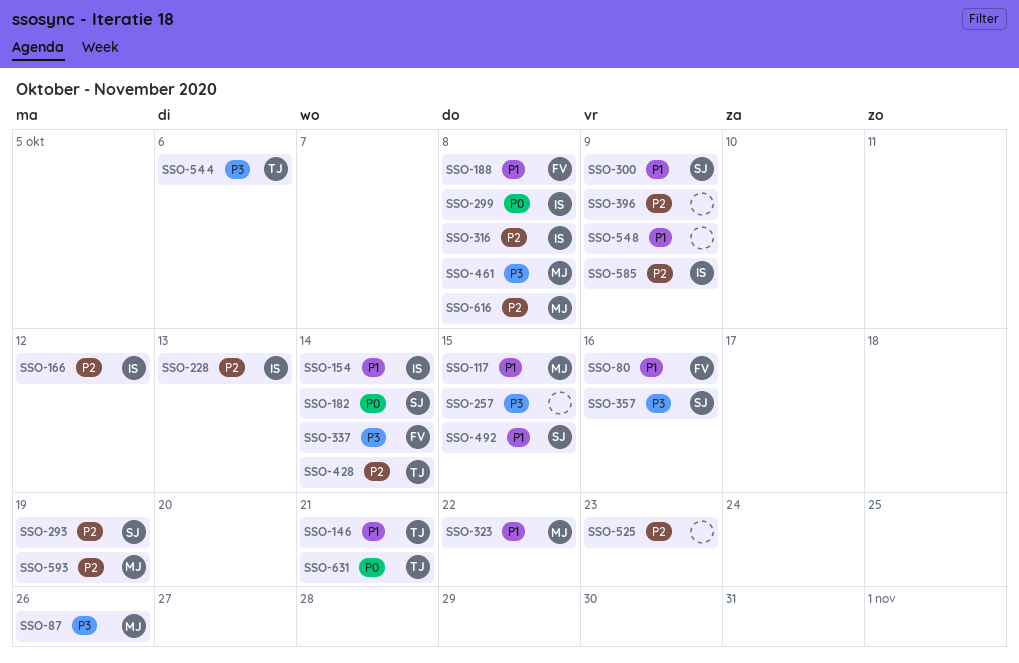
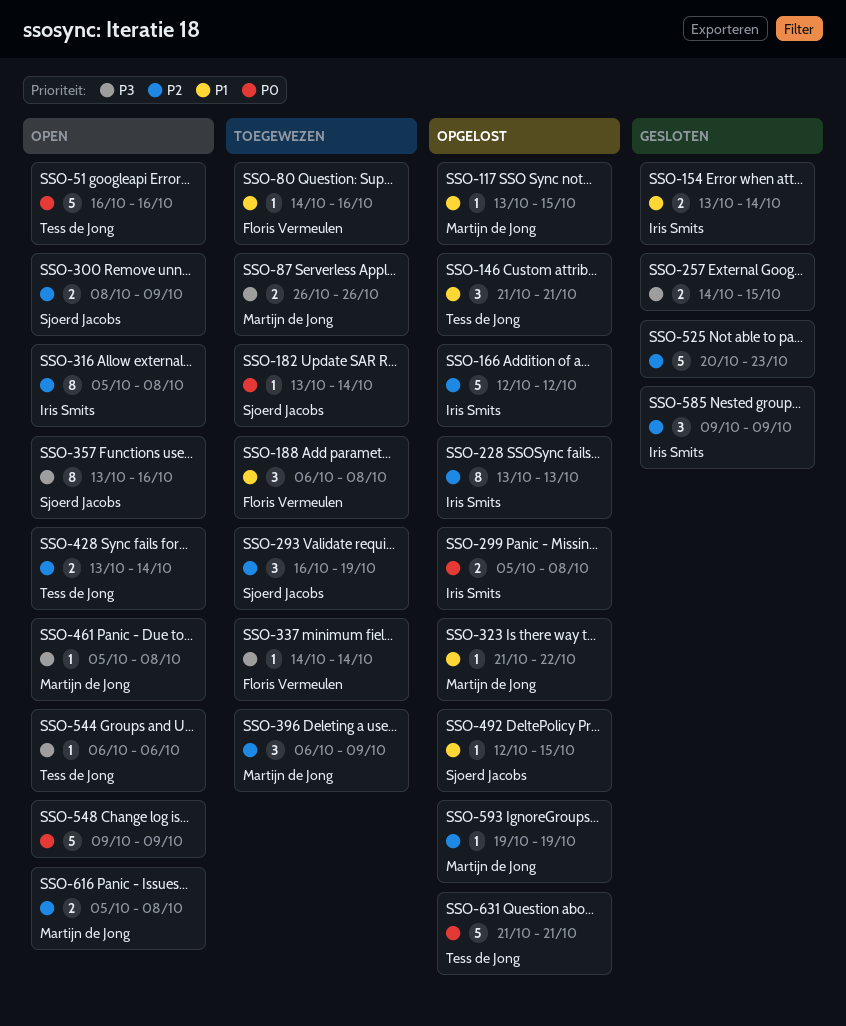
SSO-51: none -> present
SSO-300, priority: P1 -> P2
SSO-396, owner: none -> Martijn de Jong
SSO-548, priority: P1 -> P0

